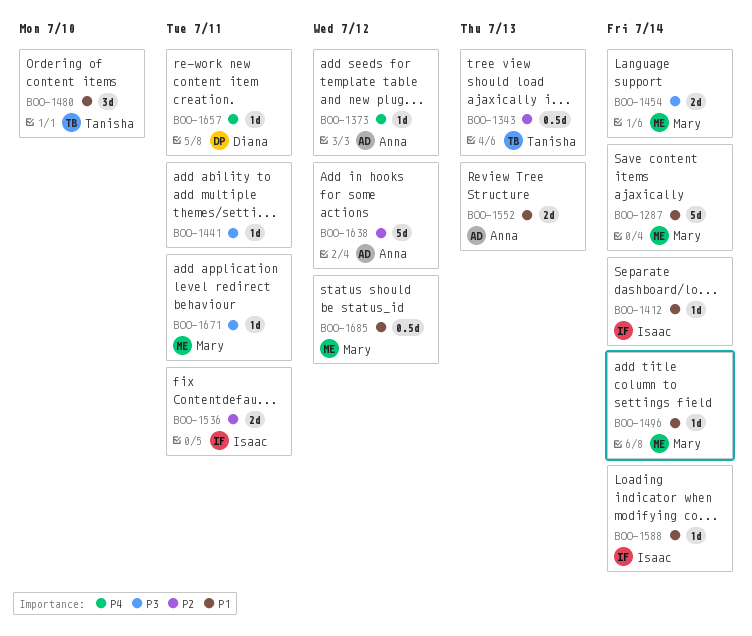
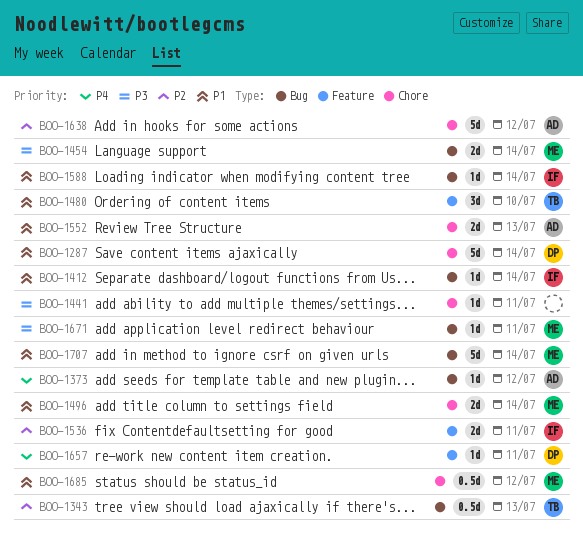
BOO-1287, owner: Mary -> Diana
BOO-1496, estimate: 1d -> 2d
BOO-1707: none -> present

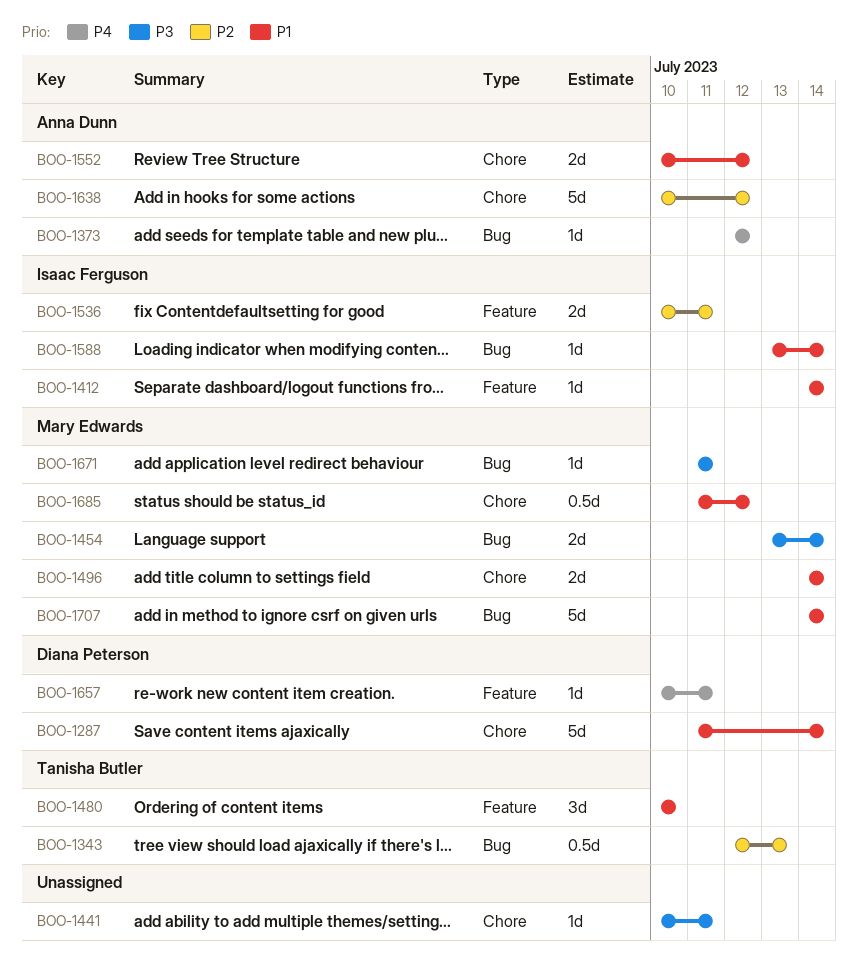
BOO-1412, label: Bug -> Feature
BOO-1552, due: Jul 13 -> Jul 12

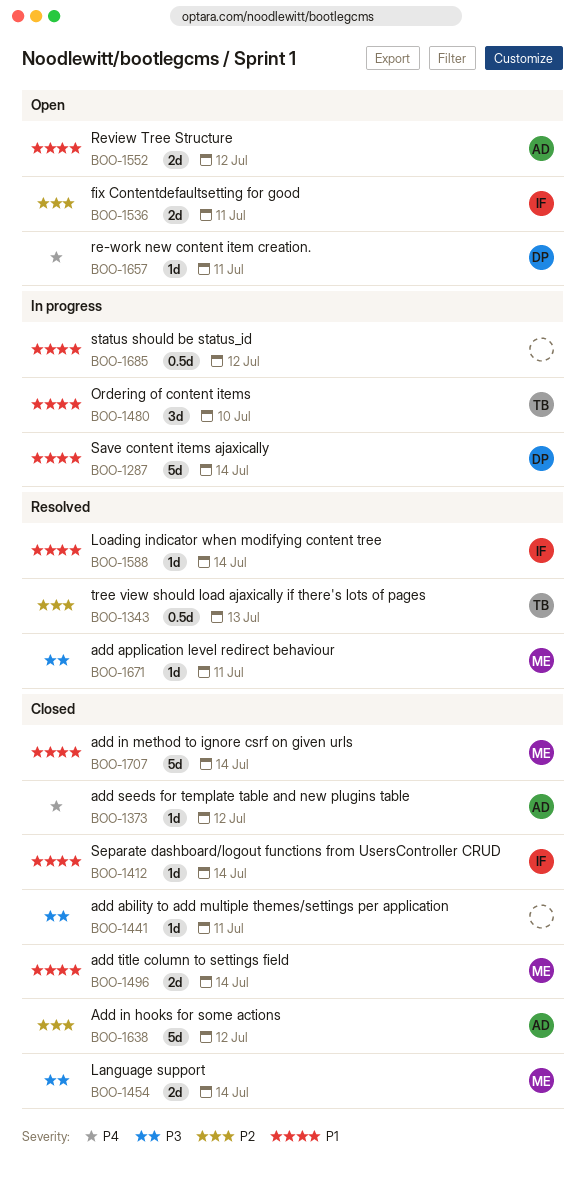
BOO-1685, owner: Mary Edwards -> none

